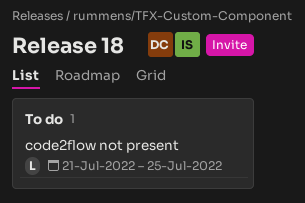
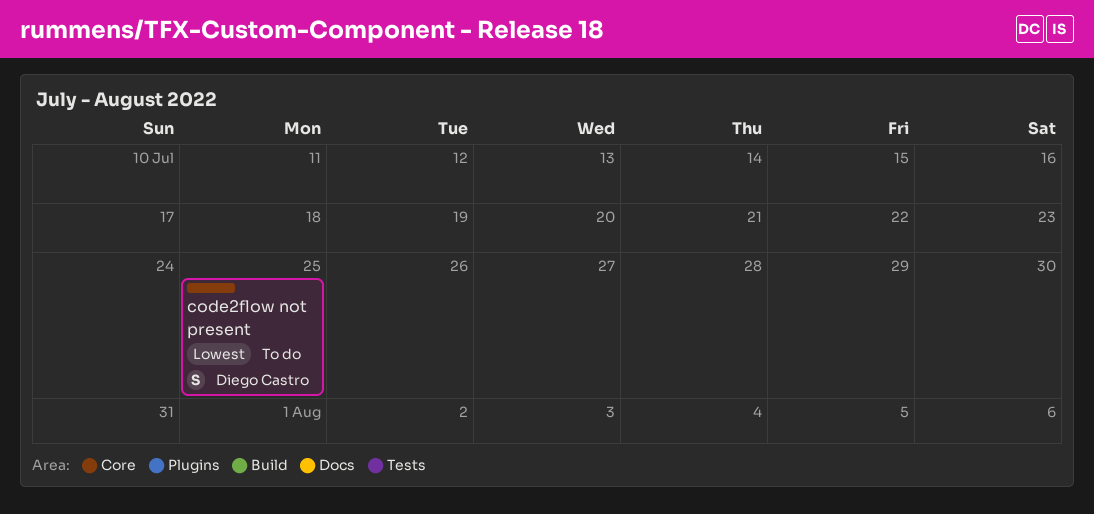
code2flow not present, estimate: L -> S

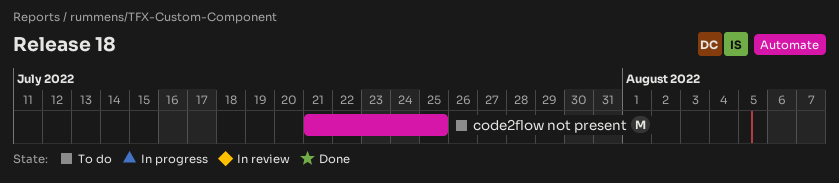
code2flow not present, estimate: S -> M

